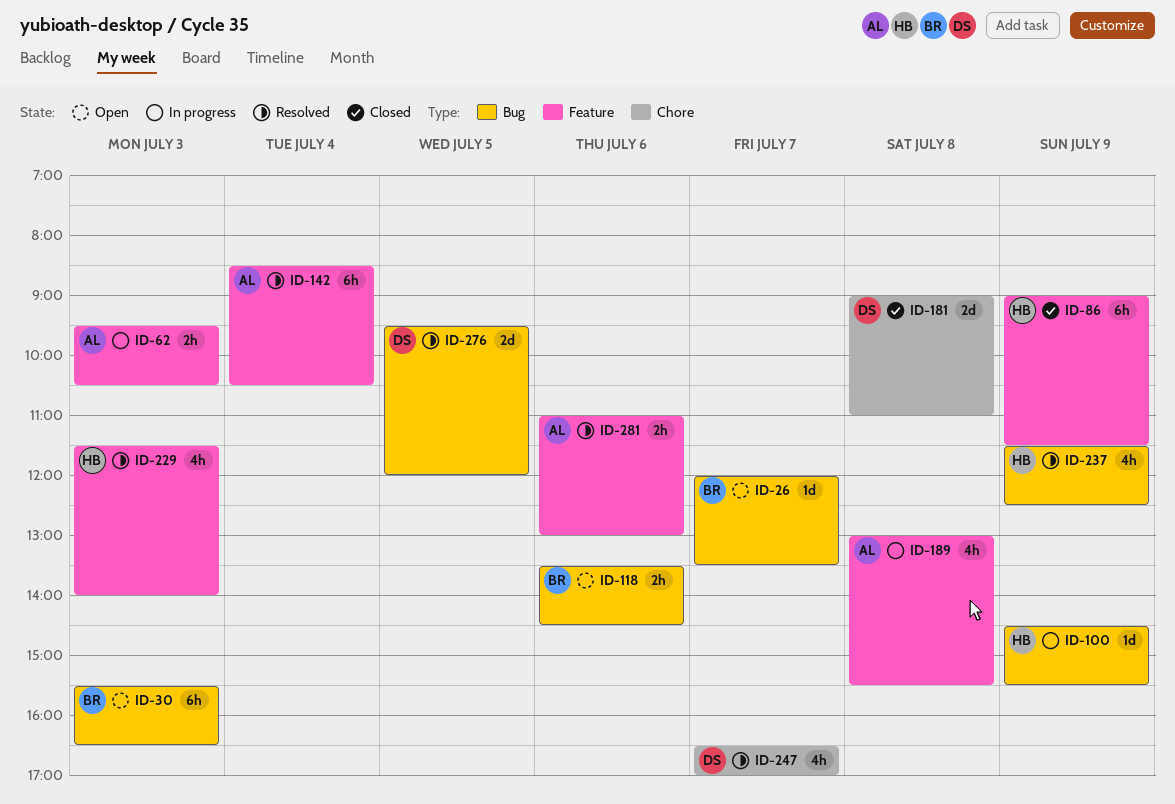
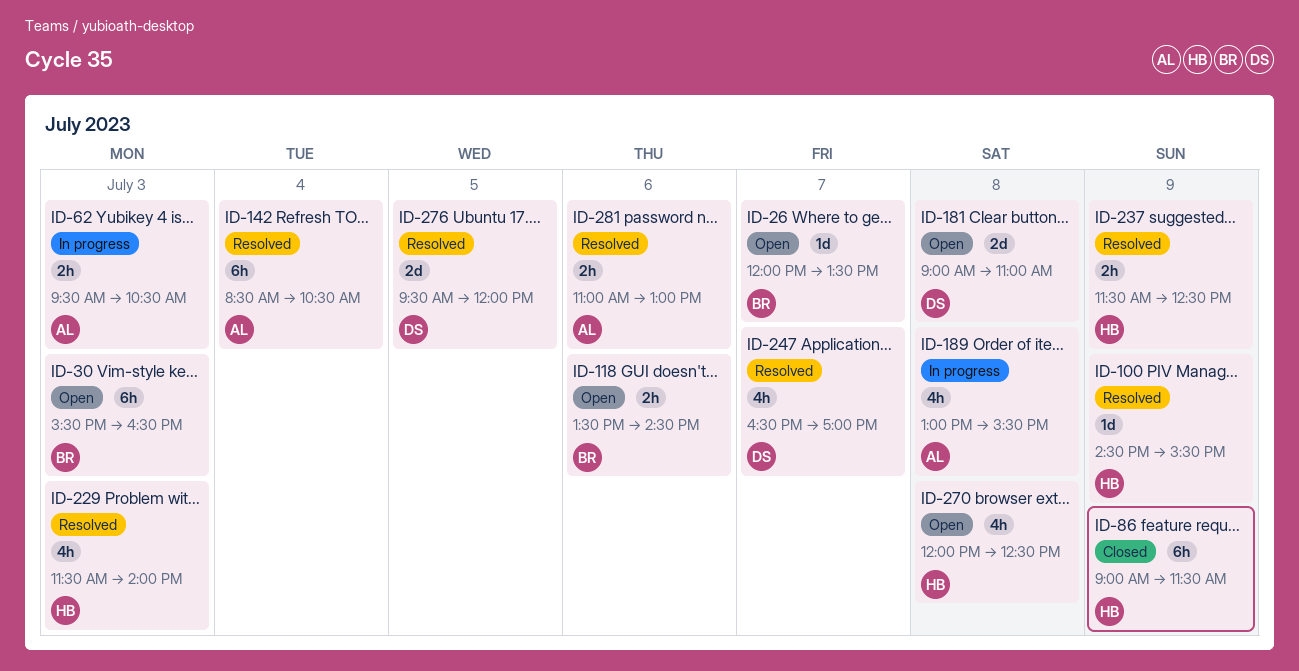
ID-100, status: In progress -> Resolved
ID-181, status: Closed -> Open
ID-237, estimate: 4h -> 2h
ID-270: none -> present

